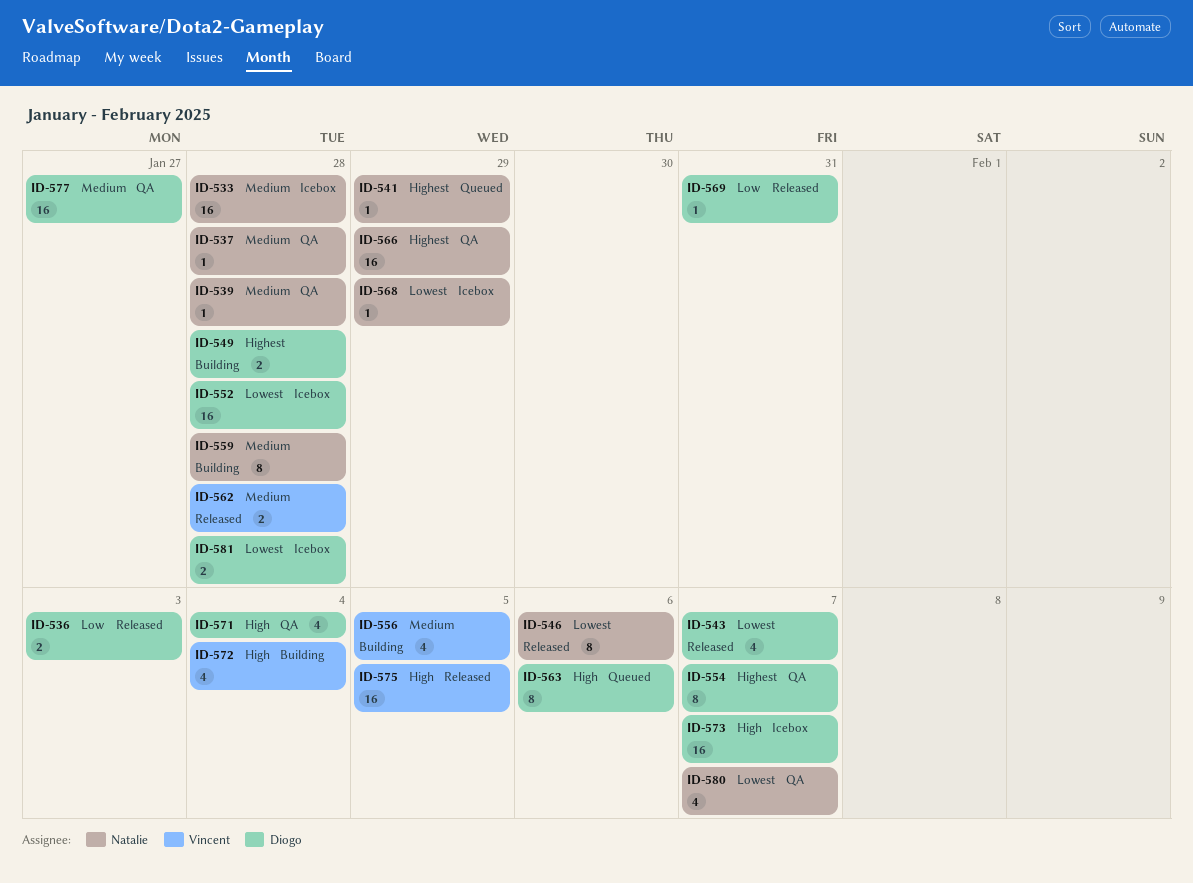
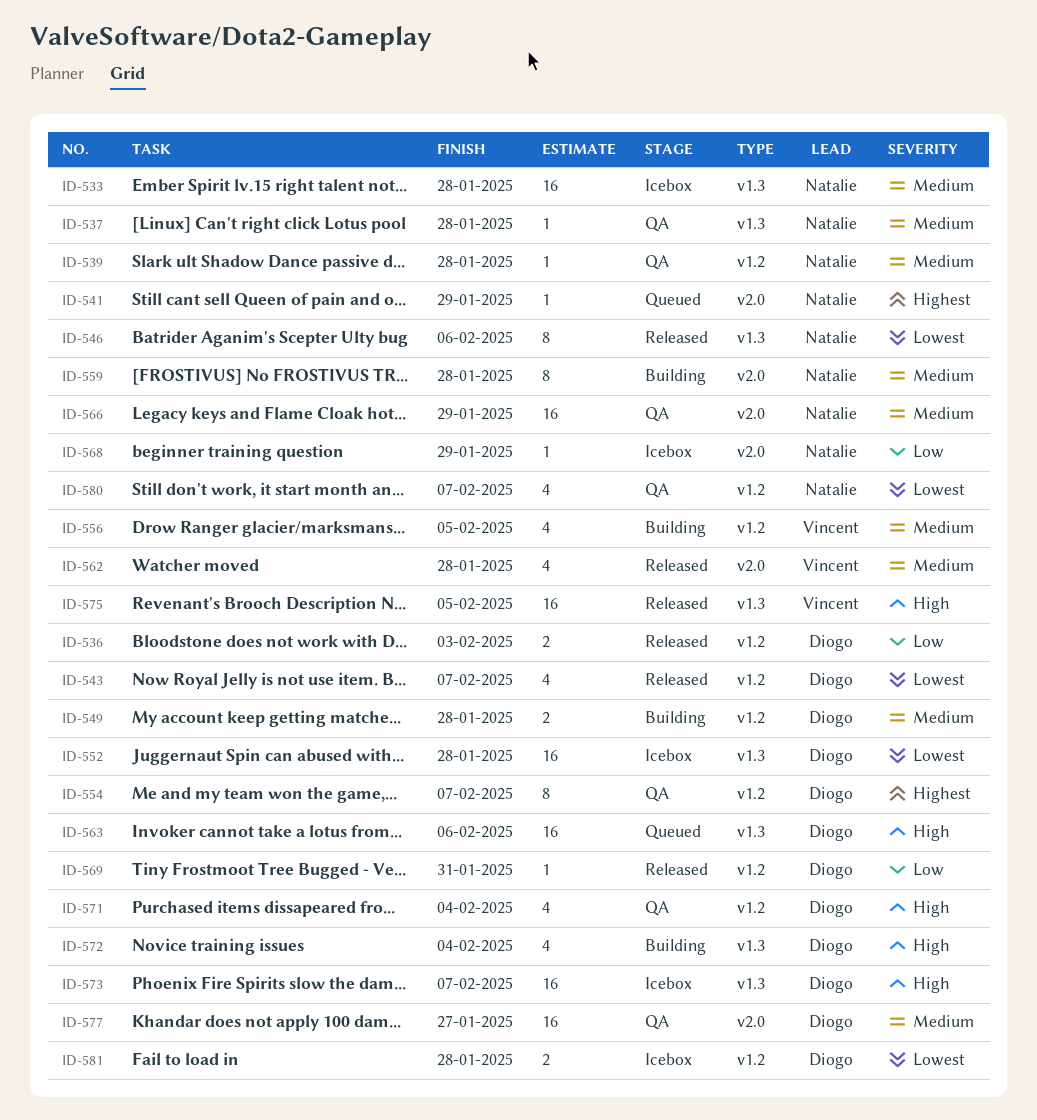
ID-549, priority: Highest -> Medium
ID-562, estimate: 2 -> 4
ID-563, estimate: 8 -> 16
ID-566, priority: Highest -> Medium
ID-568, priority: Lowest -> Low
ID-572, owner: Vincent -> Diogo

